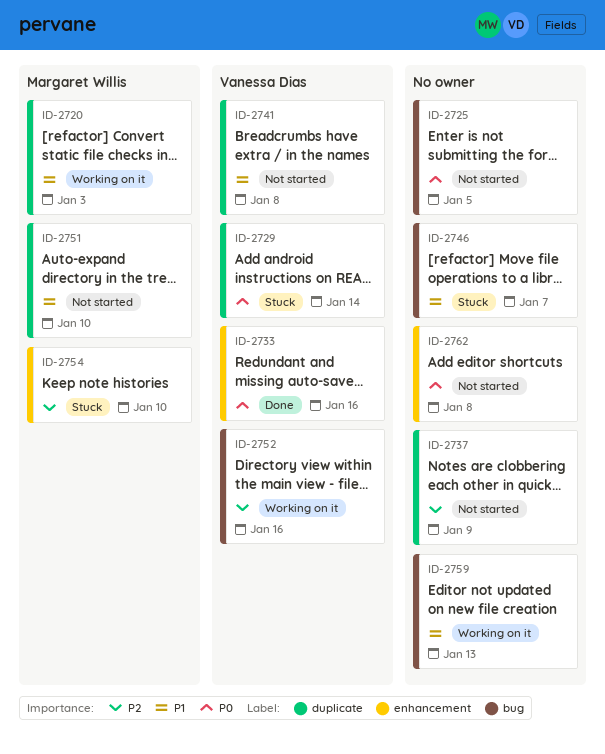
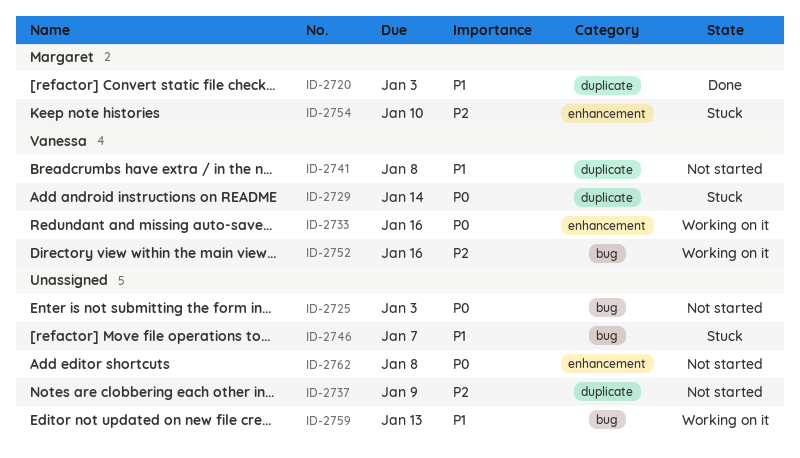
ID-2720, status: Working on it -> Done
ID-2725, due: Jan 5 -> Jan 3
ID-2733, status: Done -> Working on it
ID-2751: present -> none

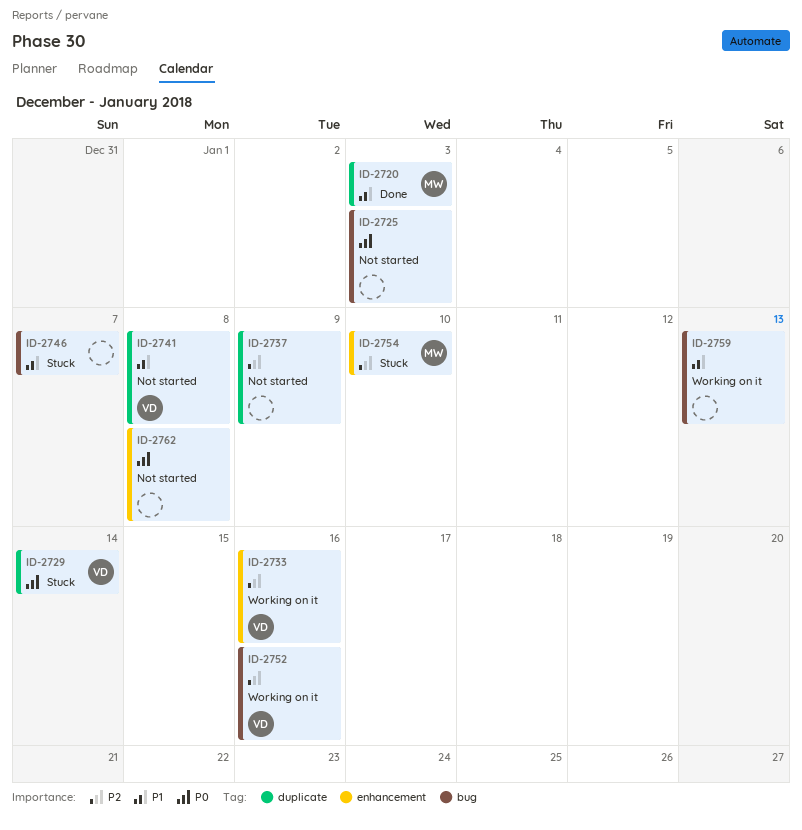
ID-2733, priority: P0 -> P2

